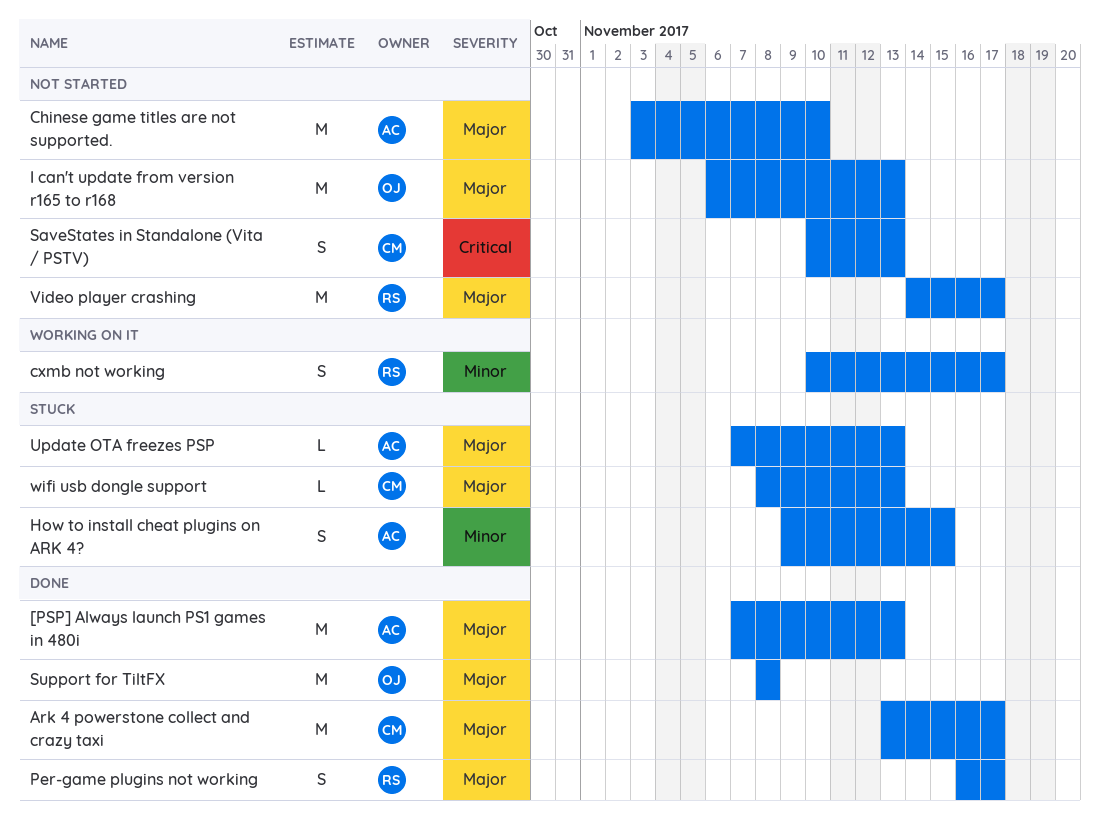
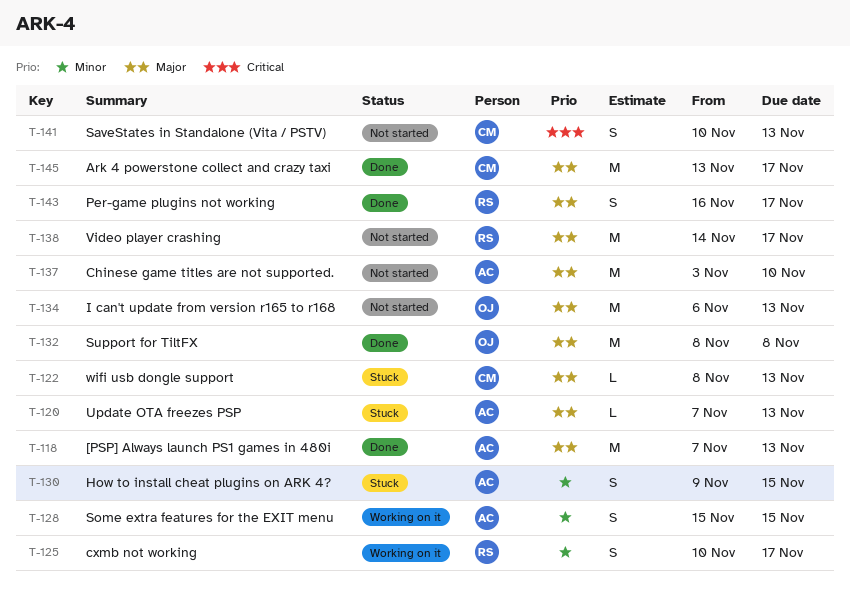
Some extra features for the EXIT menu: none -> present

